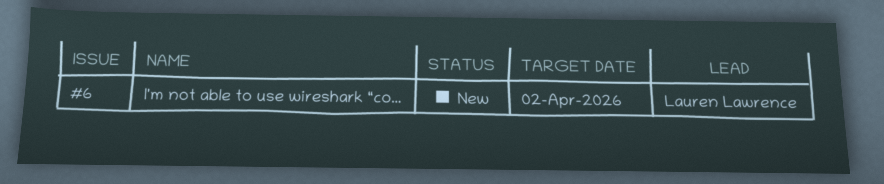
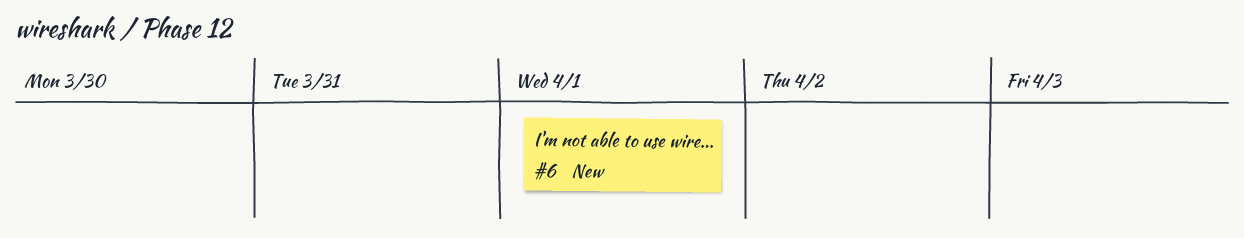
#6, due: Apr 2 -> Apr 1

